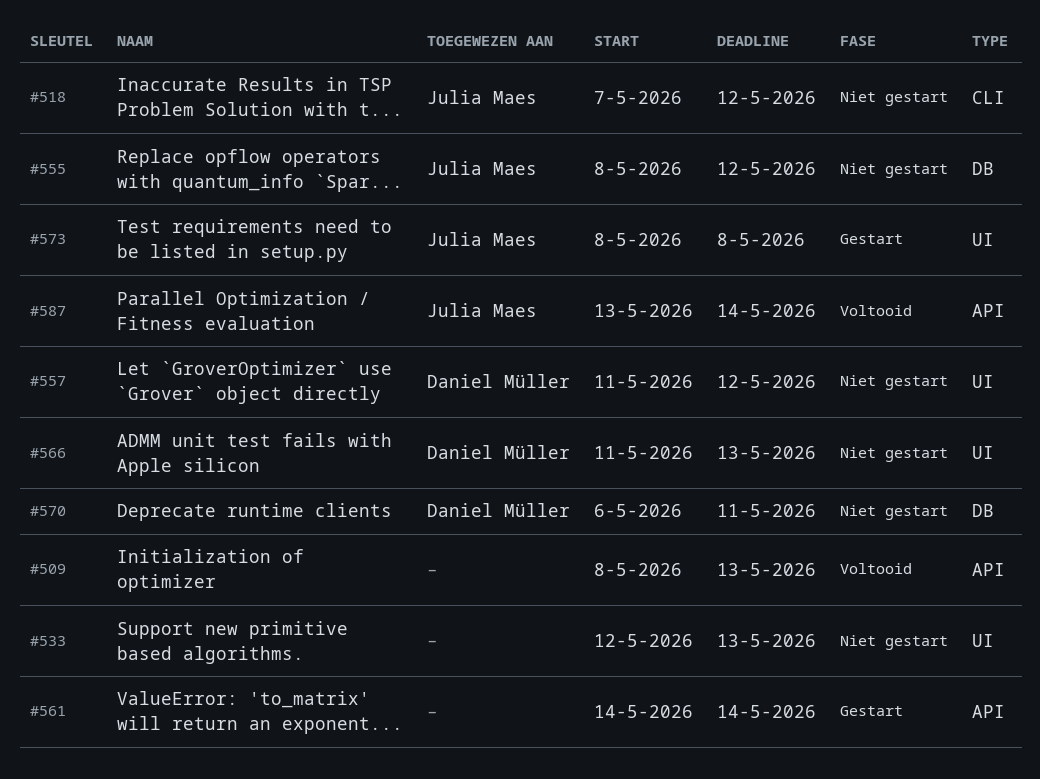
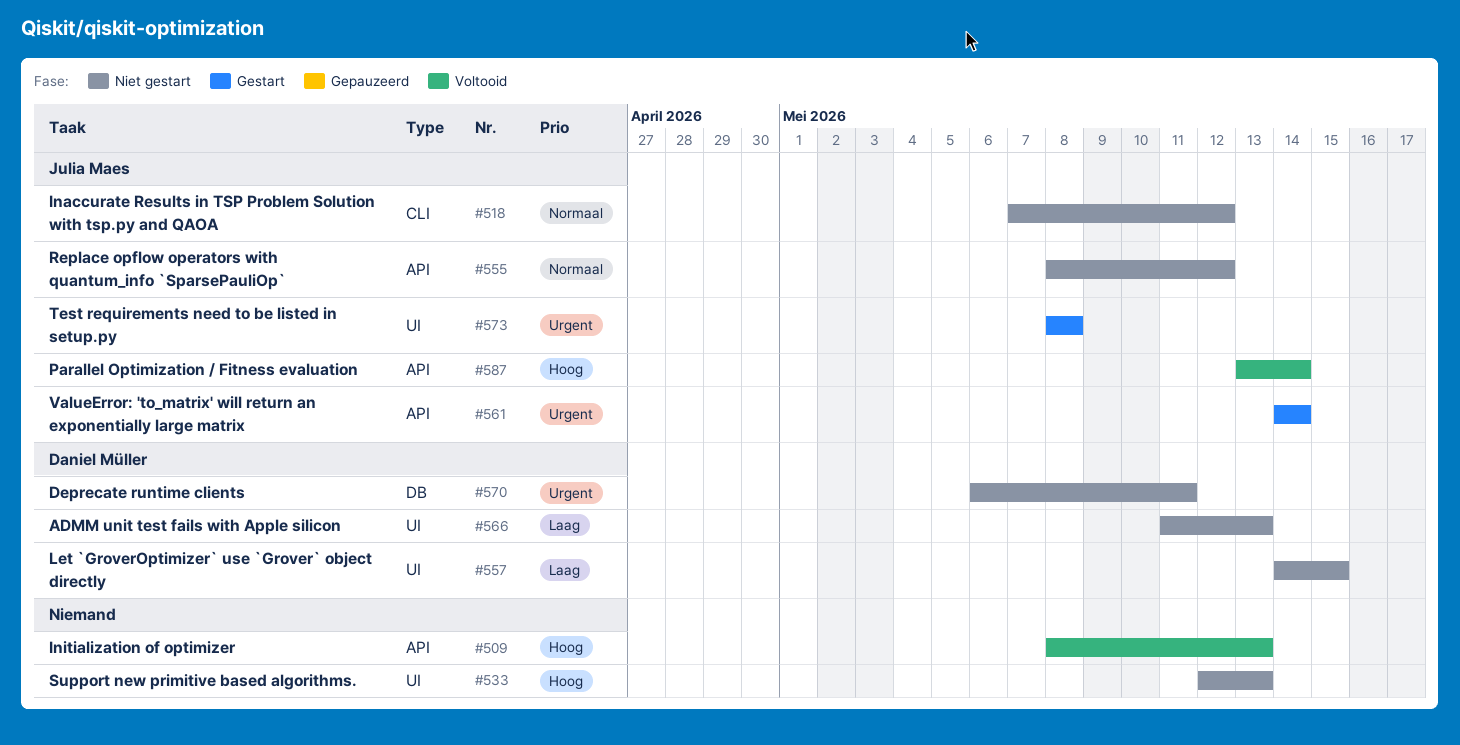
#555, label: DB -> API
#557, start: May 11 -> May 14
#557, due: May 12 -> May 15
#561, owner: none -> Julia Maes

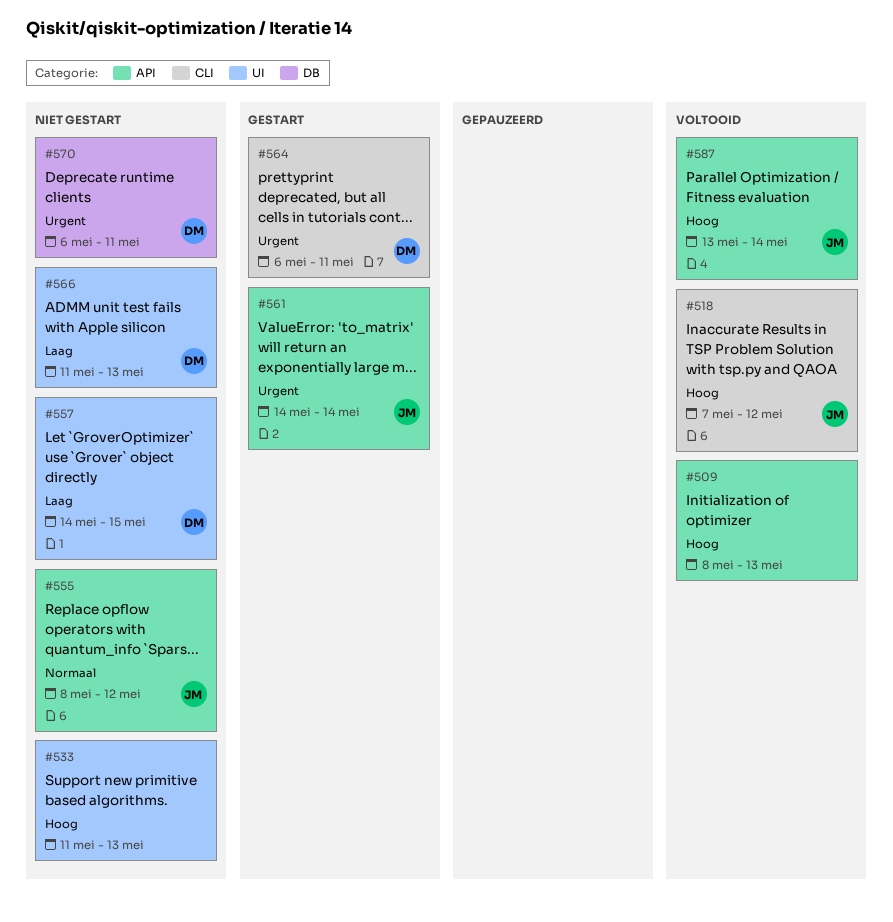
#518, status: Niet gestart -> Voltooid
#518, priority: Normaal -> Hoog
#533, start: May 12 -> May 11
#564: none -> present
#573: present -> none

